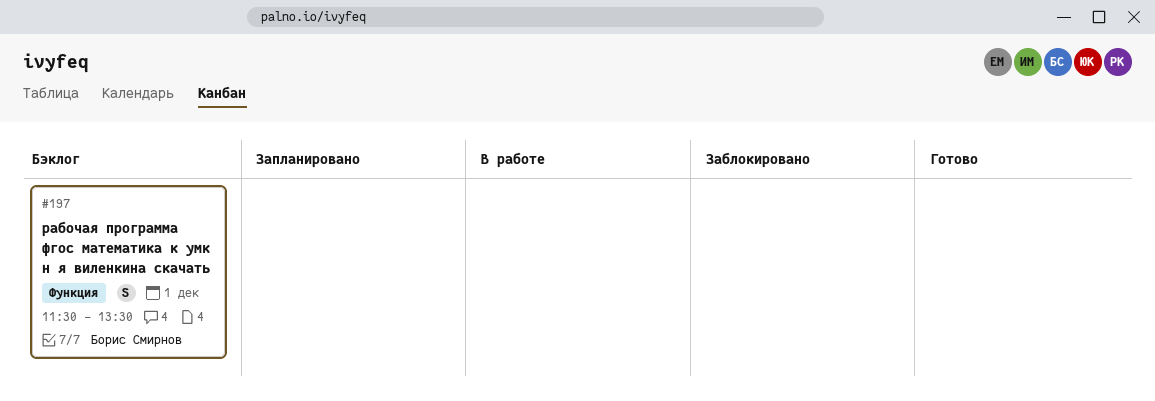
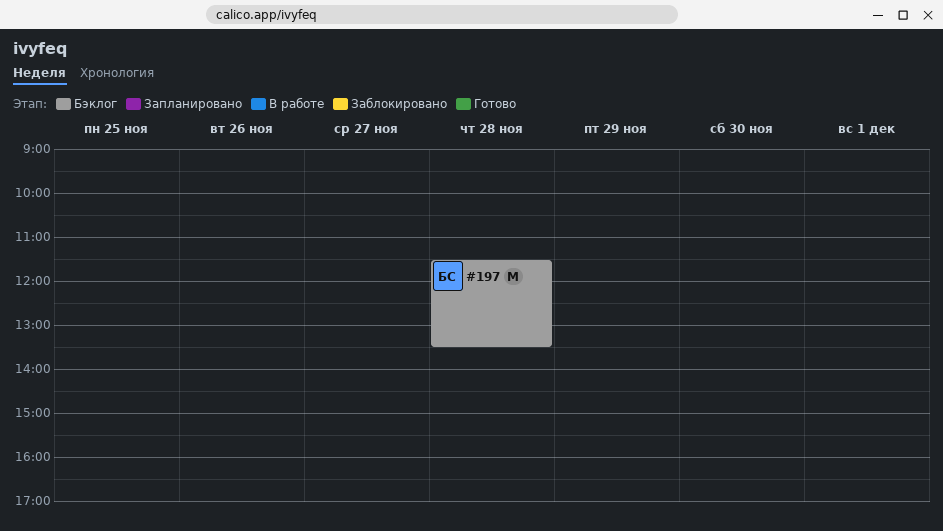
#197, estimate: S -> M
#197, day: Dec 1 -> Nov 28

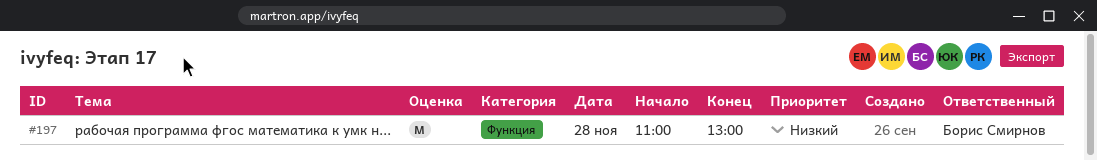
#197, begins: 11:30 -> 11:00
#197, ends: 13:30 -> 13:00

